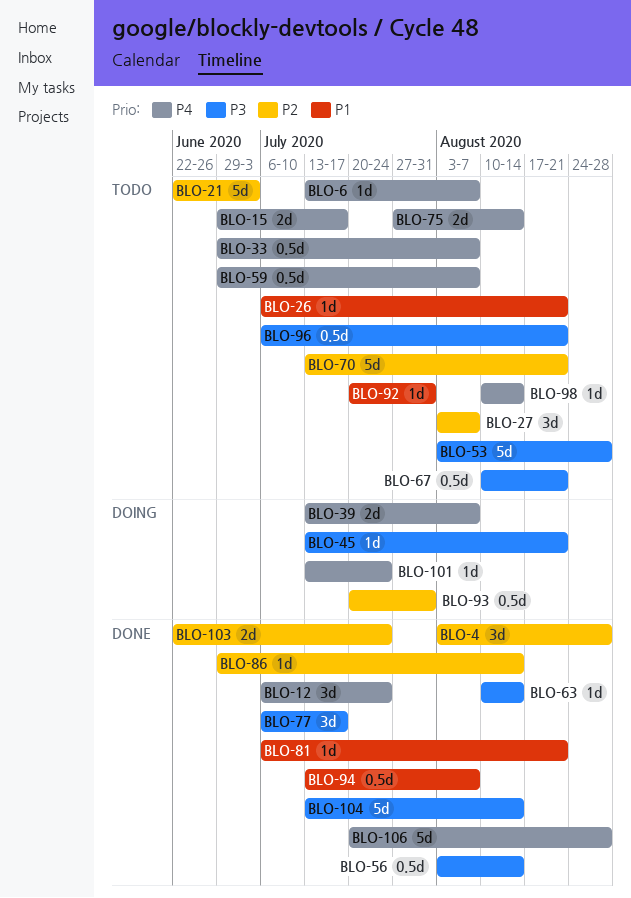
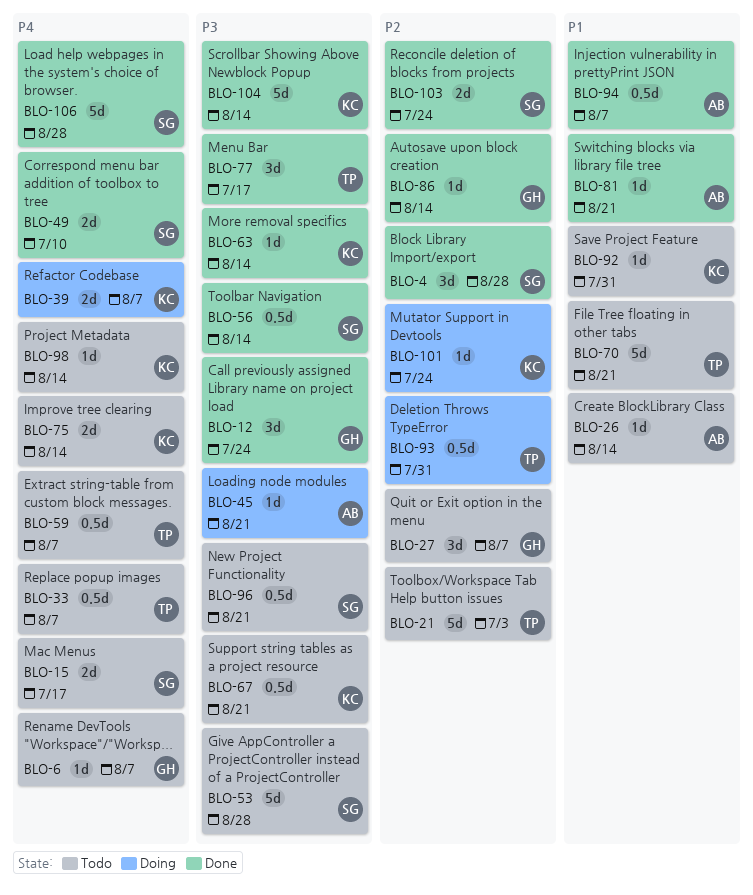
BLO-12, priority: P4 -> P3
BLO-26, due: Aug 21 -> Aug 14
BLO-49: none -> present
BLO-70, priority: P2 -> P1
BLO-101, priority: P4 -> P2

